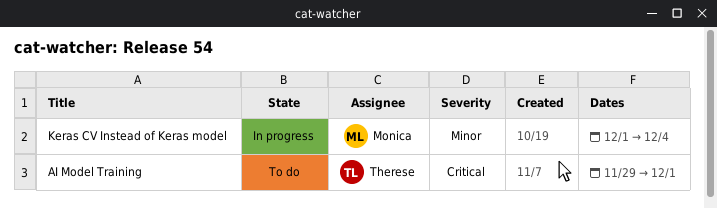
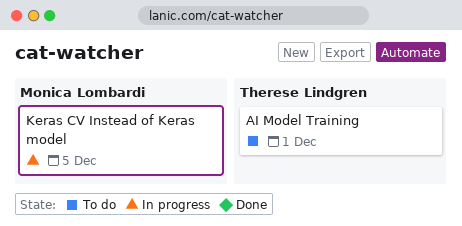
Keras CV Instead of Keras model, due: Dec 4 -> Dec 5

